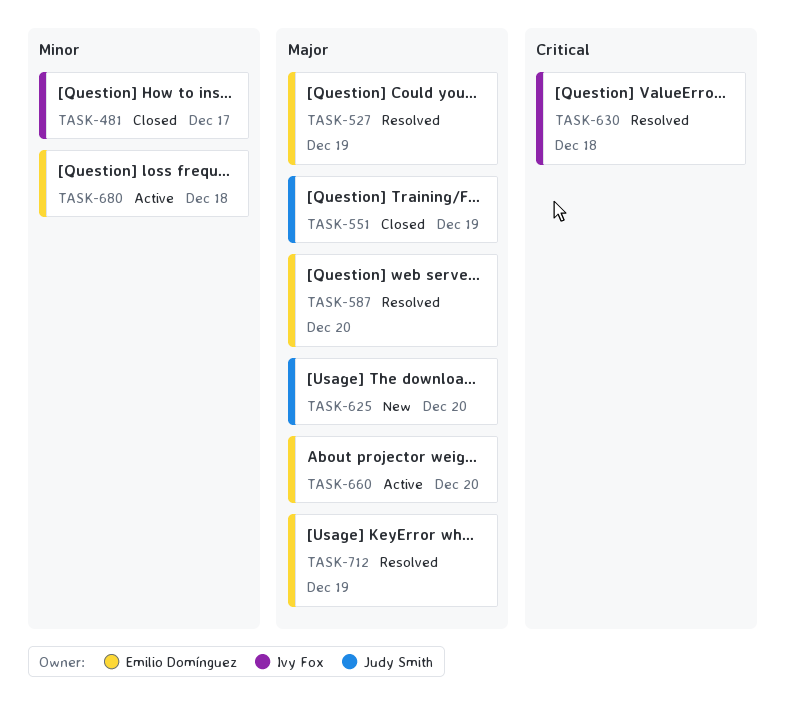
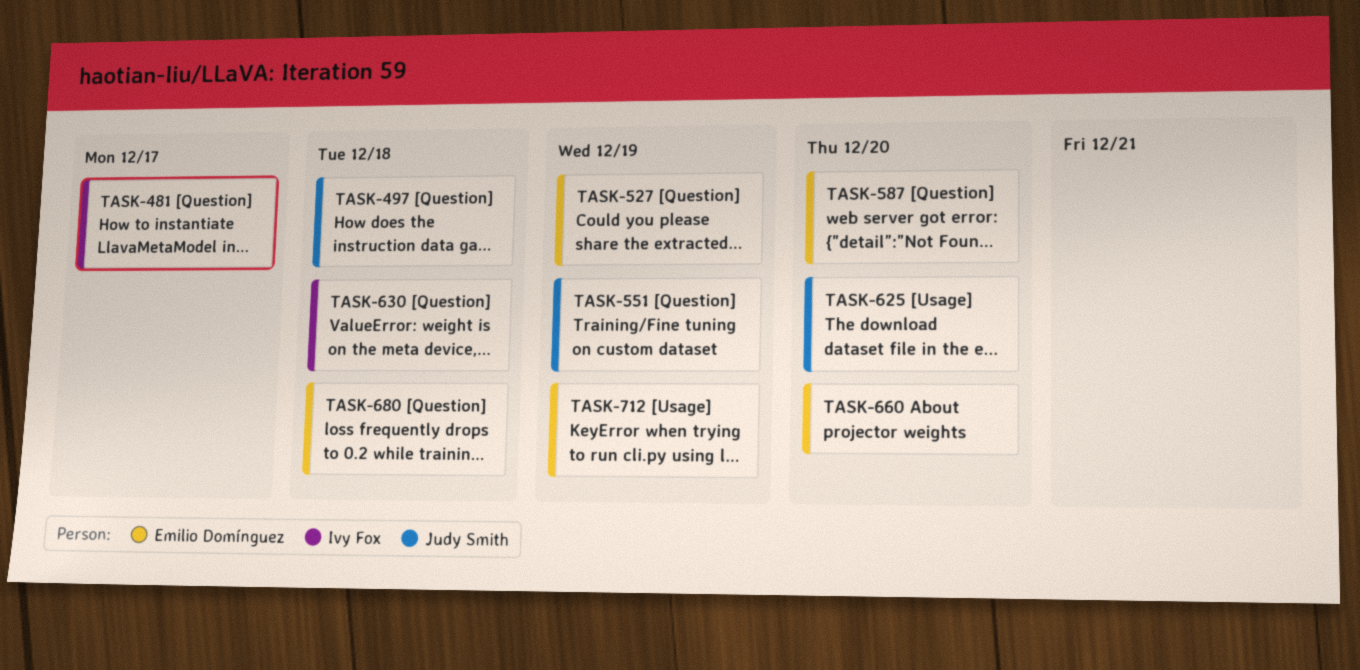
TASK-497: none -> present

